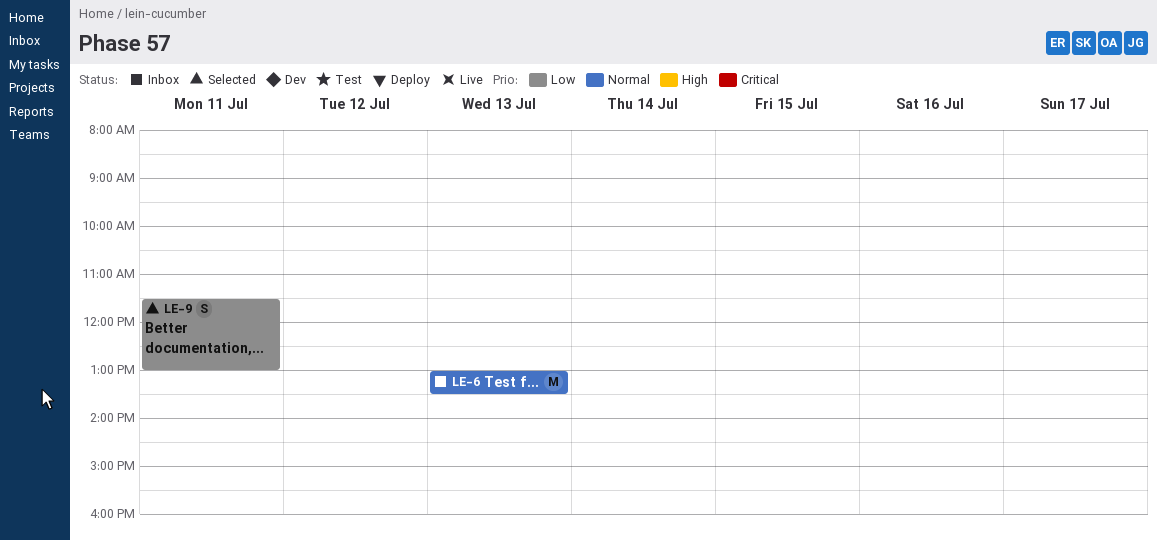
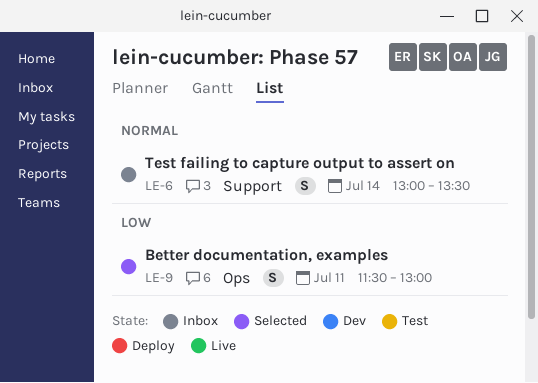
LE-6, estimate: M -> S
LE-6, day: Jul 13 -> Jul 14

